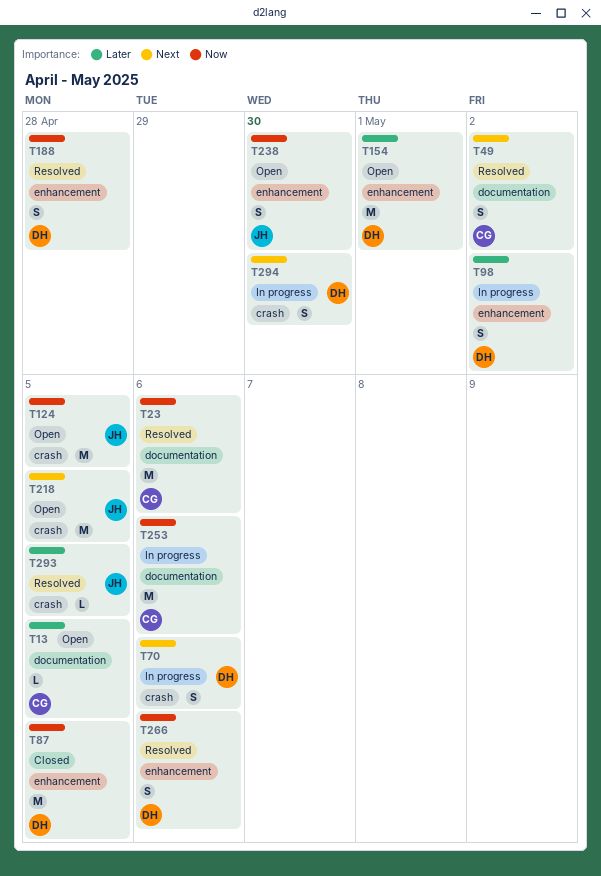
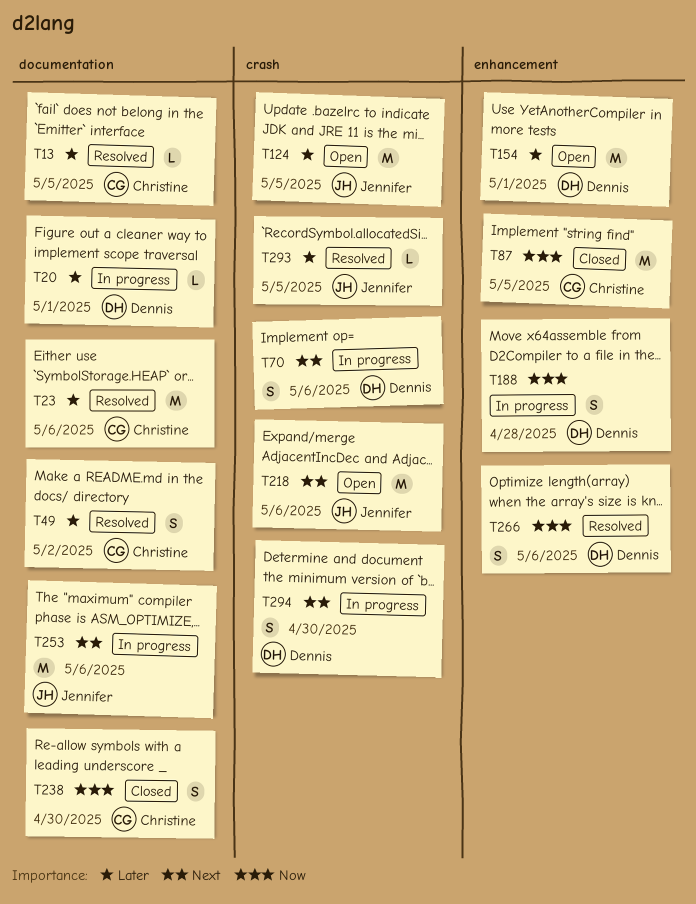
T13, status: Open -> Resolved
T20: none -> present
T23, priority: Now -> Later
T49, priority: Next -> Later
T87, owner: Dennis -> Christine
T98: present -> none
T124, priority: Now -> Later
T188, status: Resolved -> In progress
T218, due: May 5 -> May 6
T238, status: Open -> Closed
T238, owner: Jennifer -> Christine
T238, label: enhancement -> documentation
T253, owner: Christine -> Jennifer
T253, priority: Now -> Next

